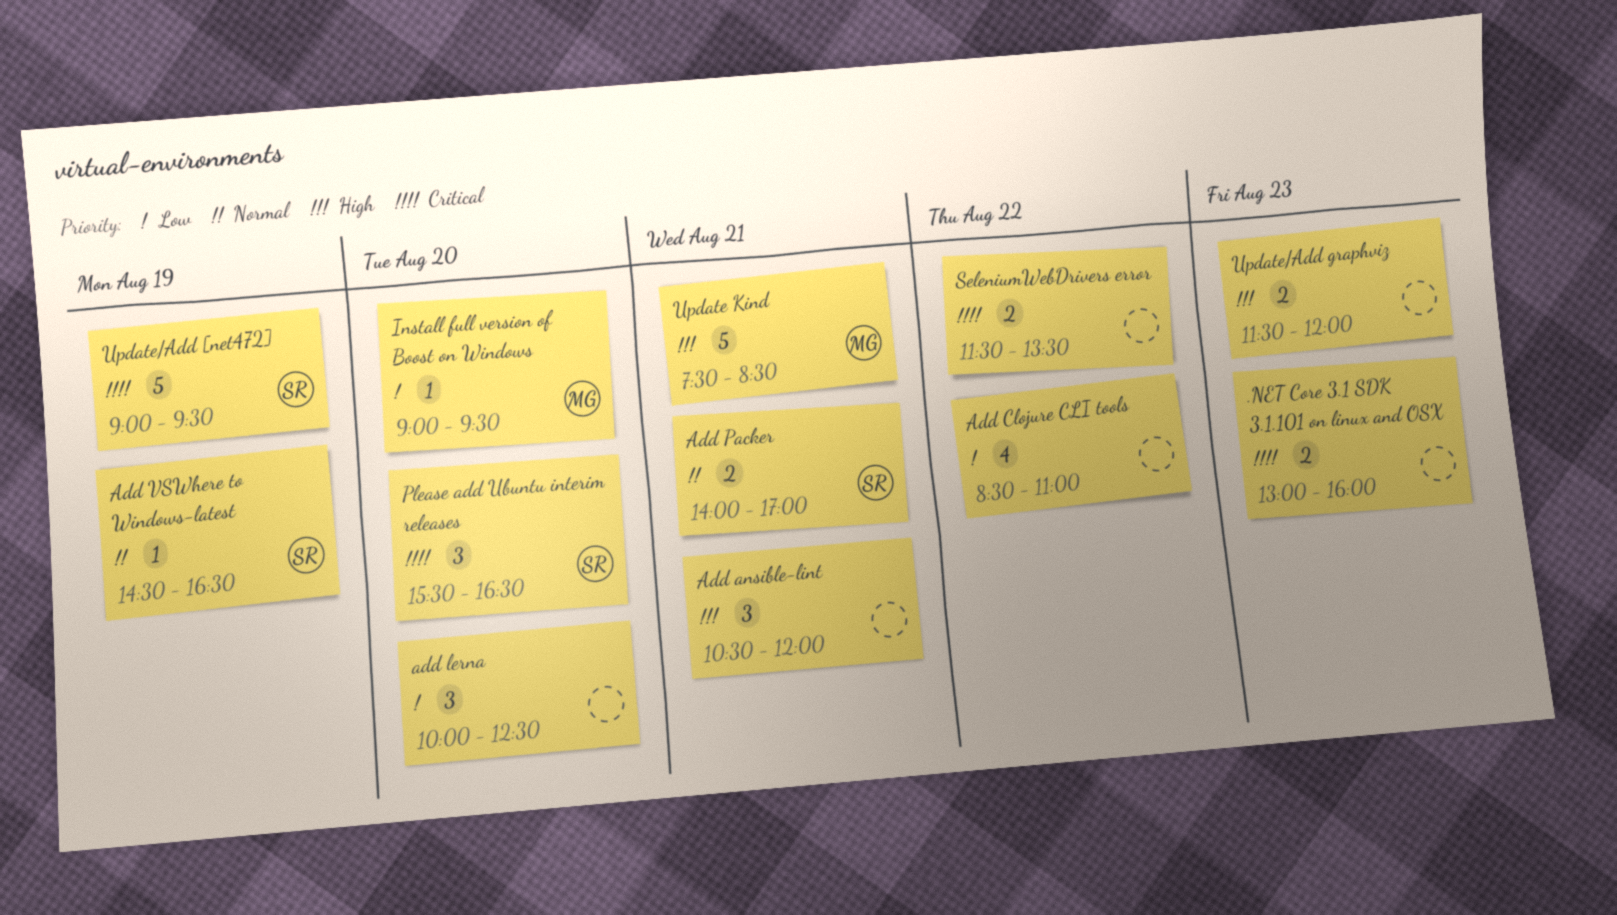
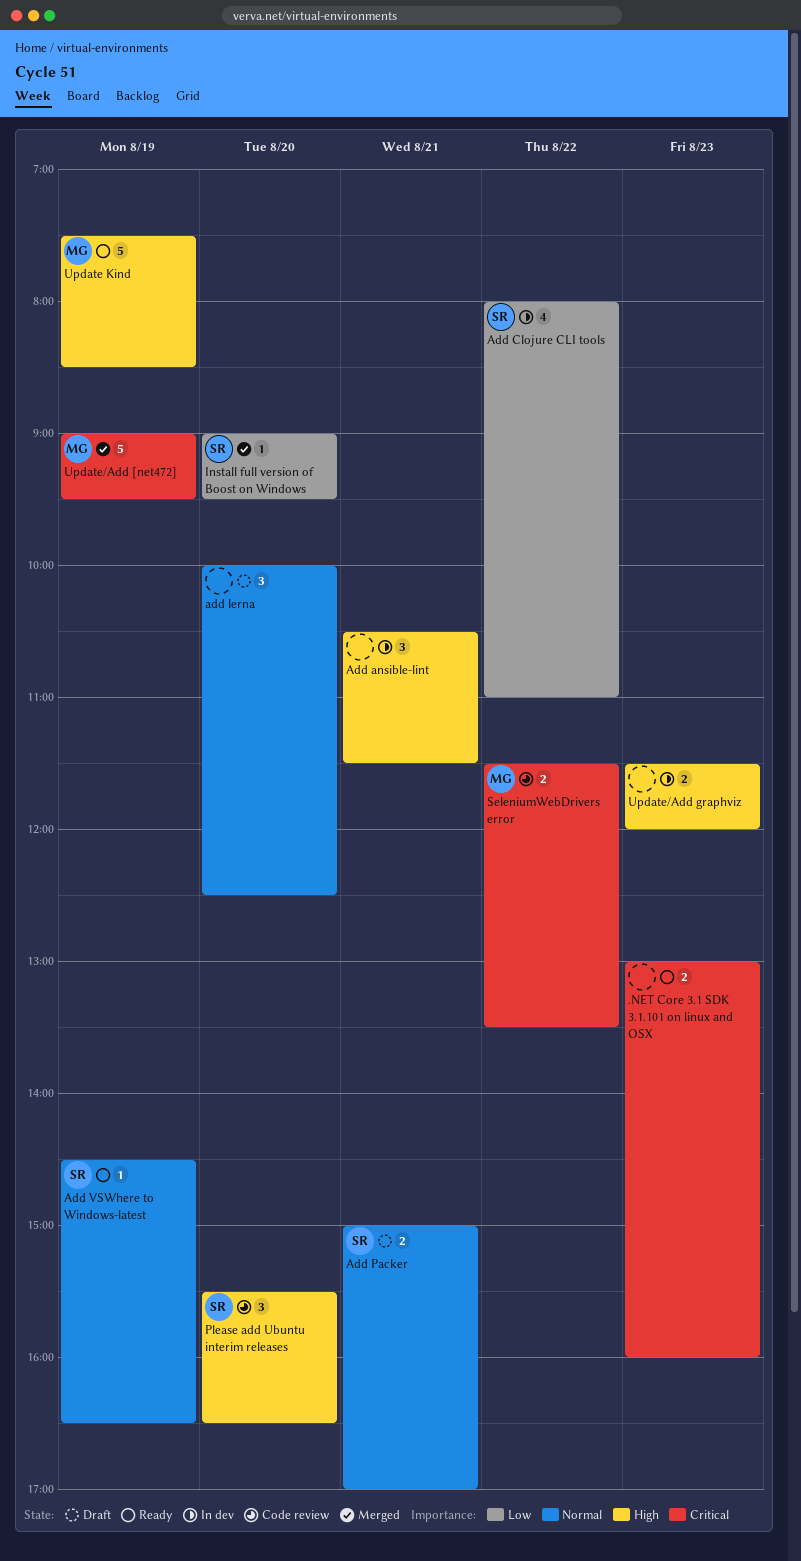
Add ansible-lint, ends: 12:00 -> 11:30
Add Clojure CLI tools, owner: none -> SR
Add Clojure CLI tools, begins: 08:30 -> 08:00
add lerna, priority: Low -> Normal
Add Packer, begins: 14:00 -> 15:00
Install full version of Boost on Windows, owner: MG -> SR
Please add Ubuntu interim releases, priority: Critical -> High
SeleniumWebDrivers error, owner: none -> MG
Update Kind, day: Aug 21 -> Aug 19
Update/Add [net472], owner: SR -> MG

